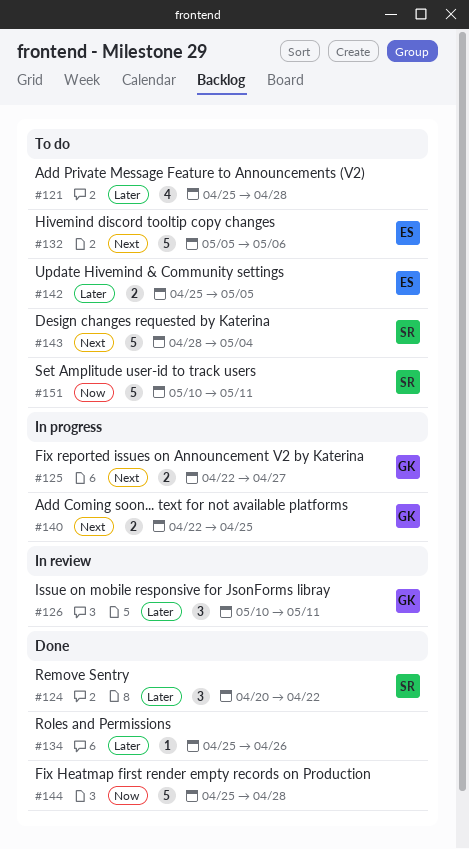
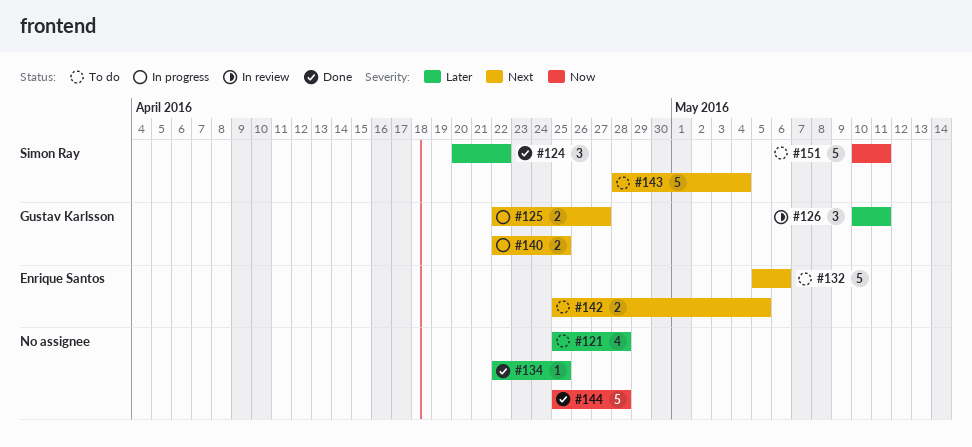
#134, start: Apr 25 -> Apr 22
#134, due: Apr 26 -> Apr 25
#142, priority: Later -> Next

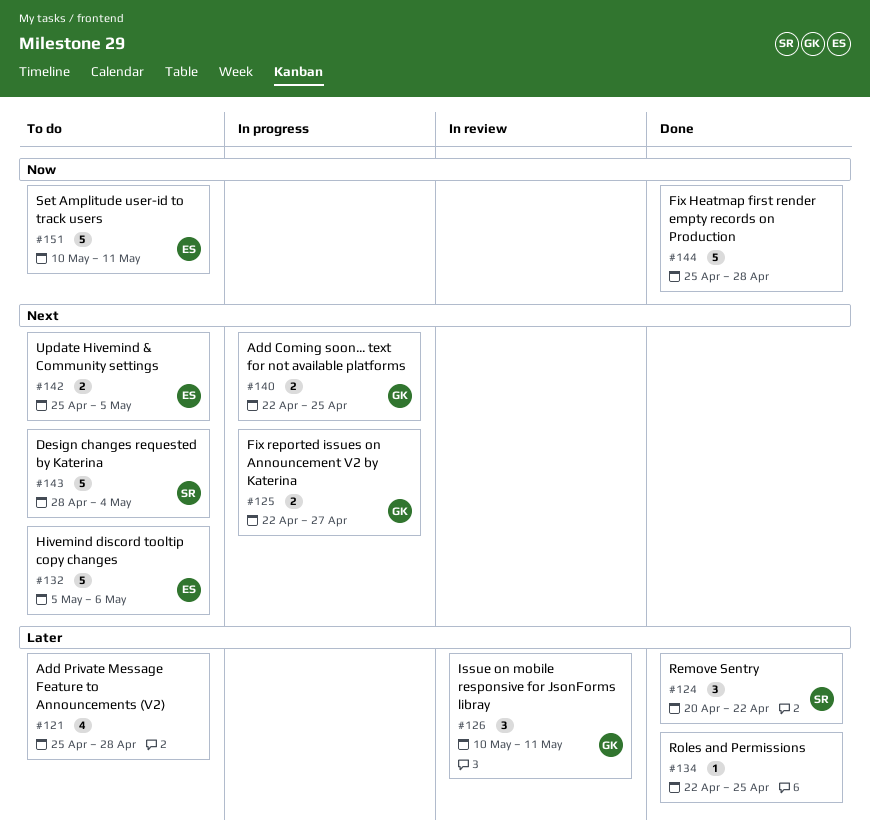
#151, owner: Simon Ray -> Enrique Santos

